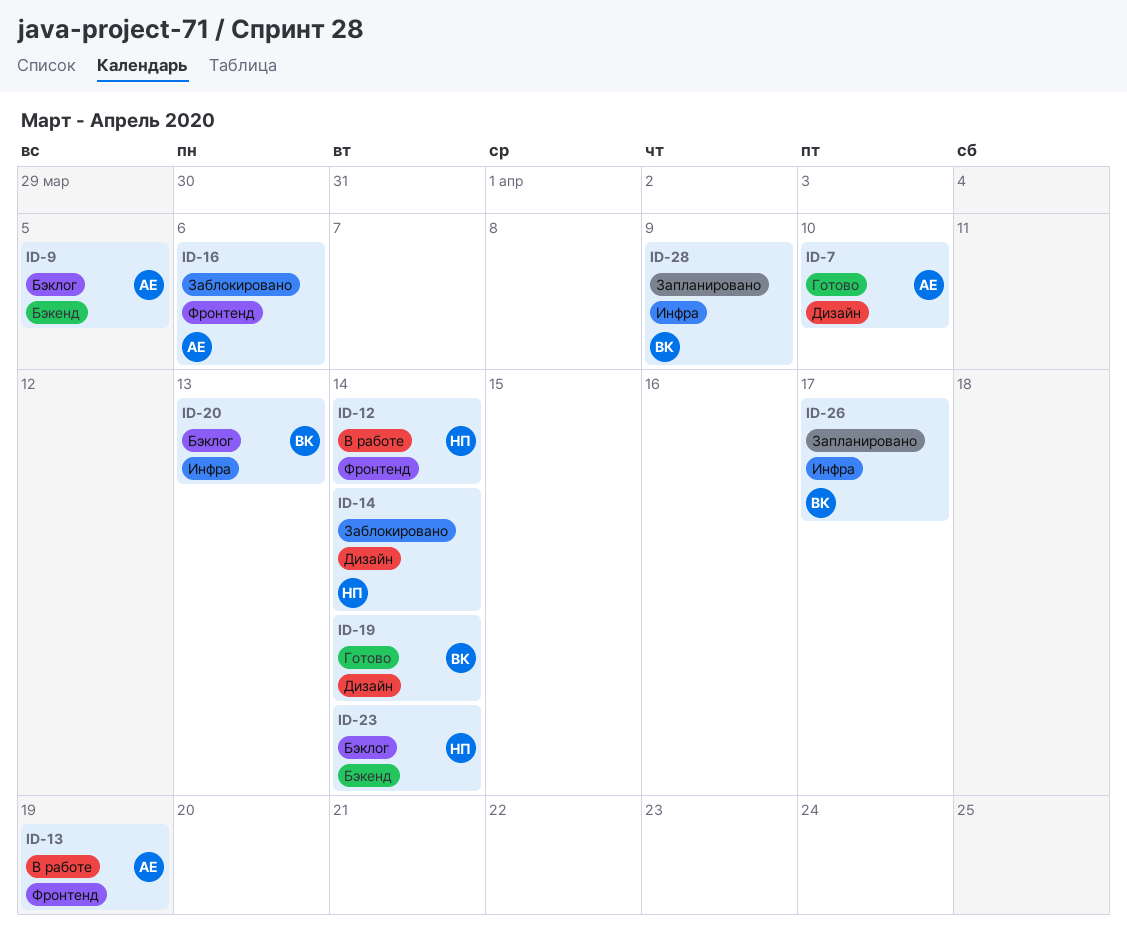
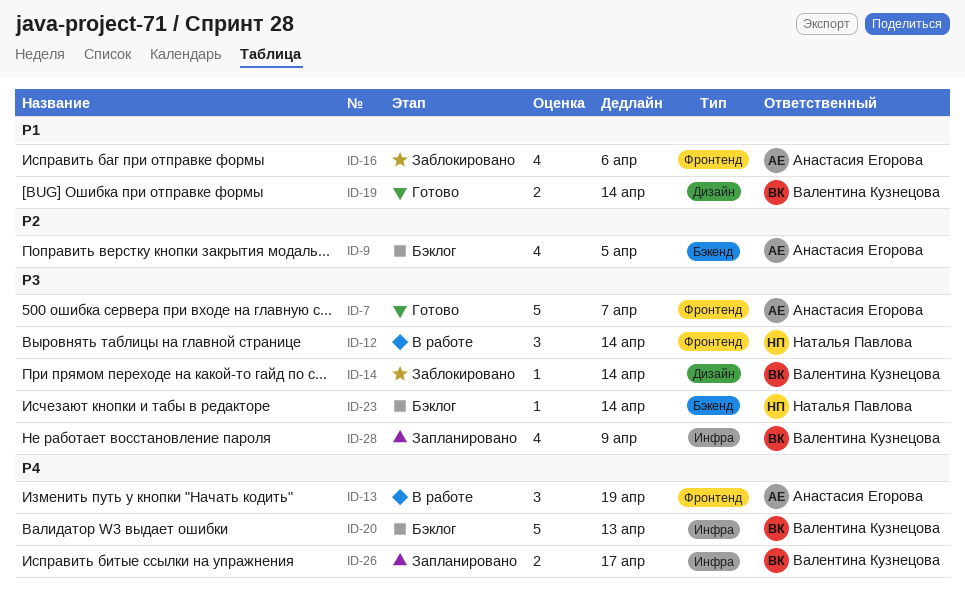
ID-7, label: Дизайн -> Фронтенд
ID-7, due: Apr 10 -> Apr 7
ID-14, owner: Наталья Павлова -> Валентина Кузнецова

